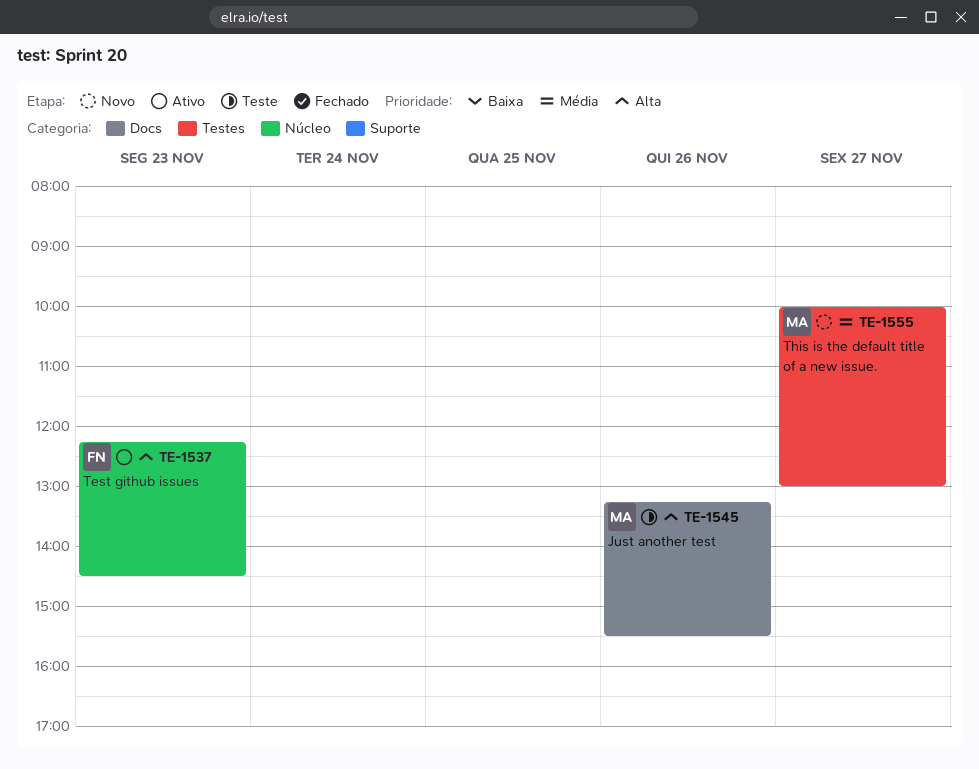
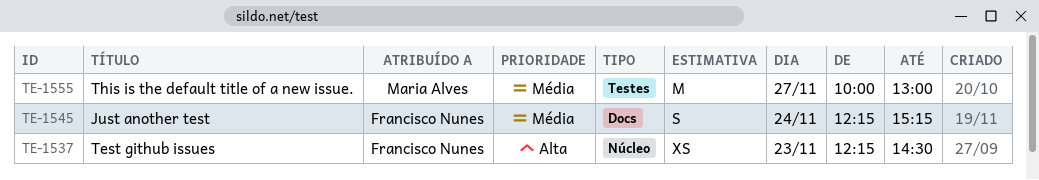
TE-1545, owner: Maria Alves -> Francisco Nunes
TE-1545, priority: Alta -> Média
TE-1545, day: Nov 26 -> Nov 24
TE-1545, begins: 13:15 -> 12:15
TE-1545, ends: 15:30 -> 15:15

